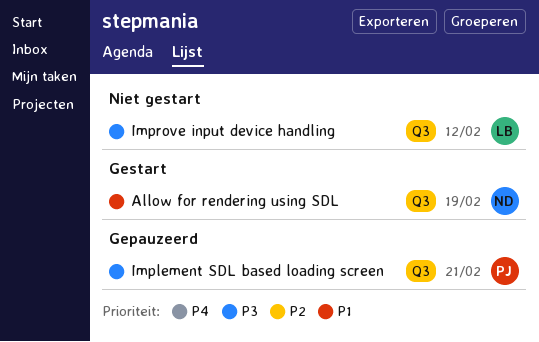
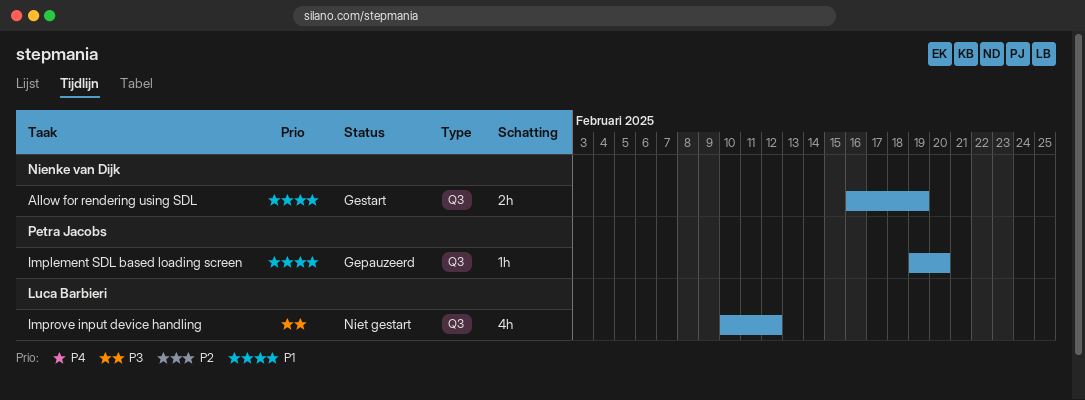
Implement SDL based loading screen, priority: P3 -> P1
Implement SDL based loading screen, due: Feb 21 -> Feb 20

